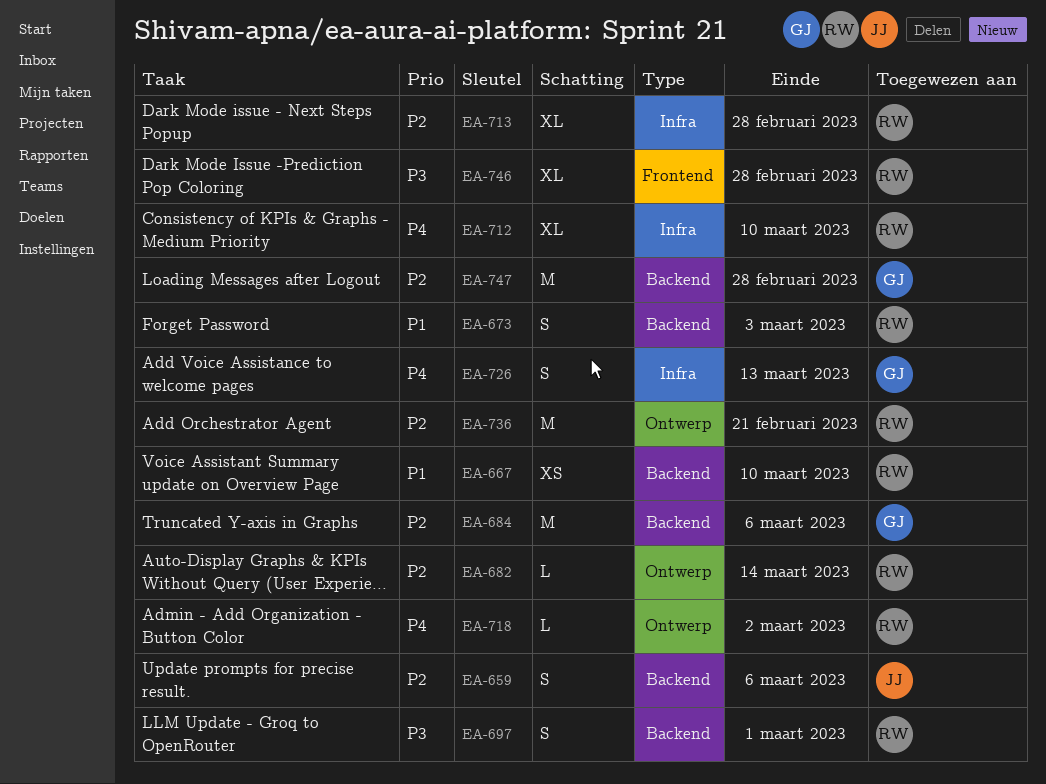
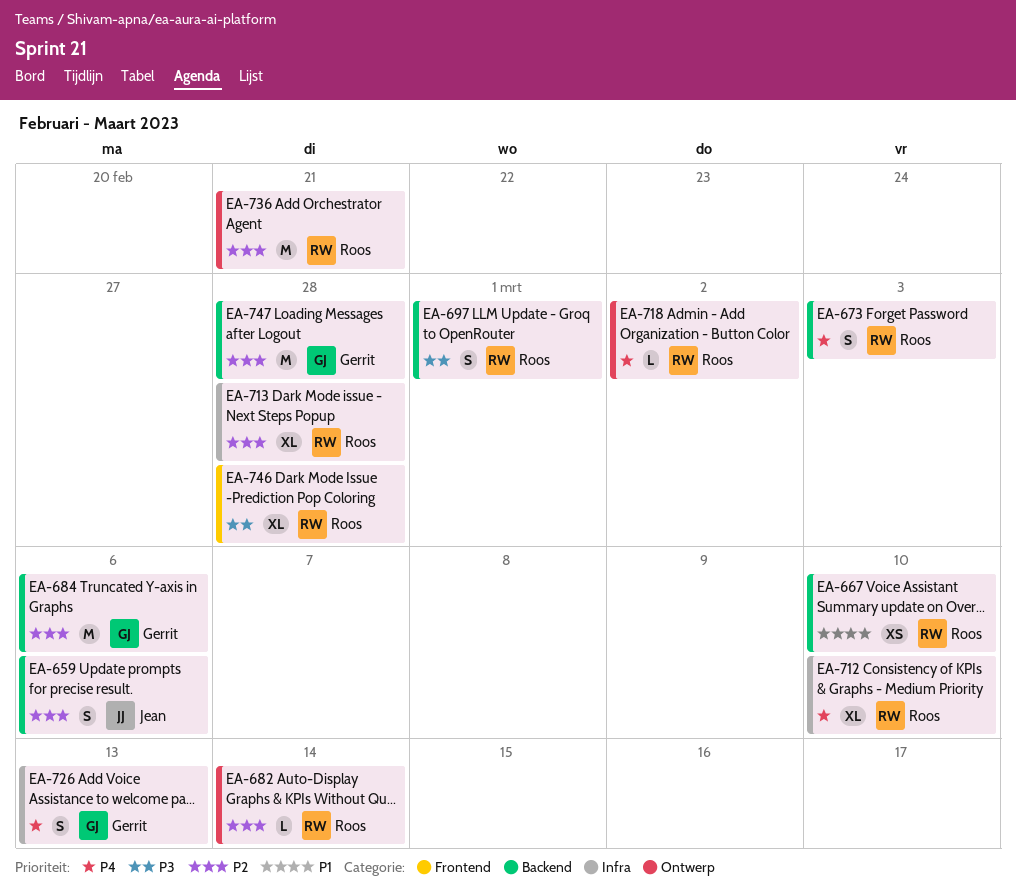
EA-673, priority: P1 -> P4

